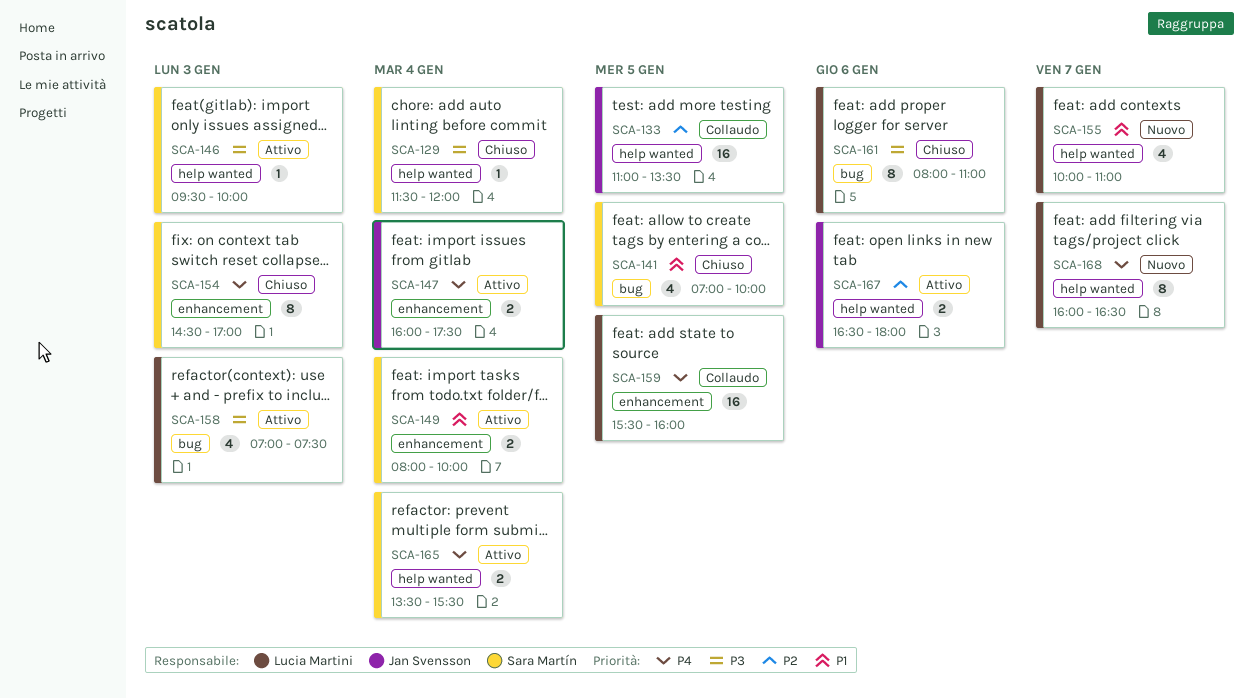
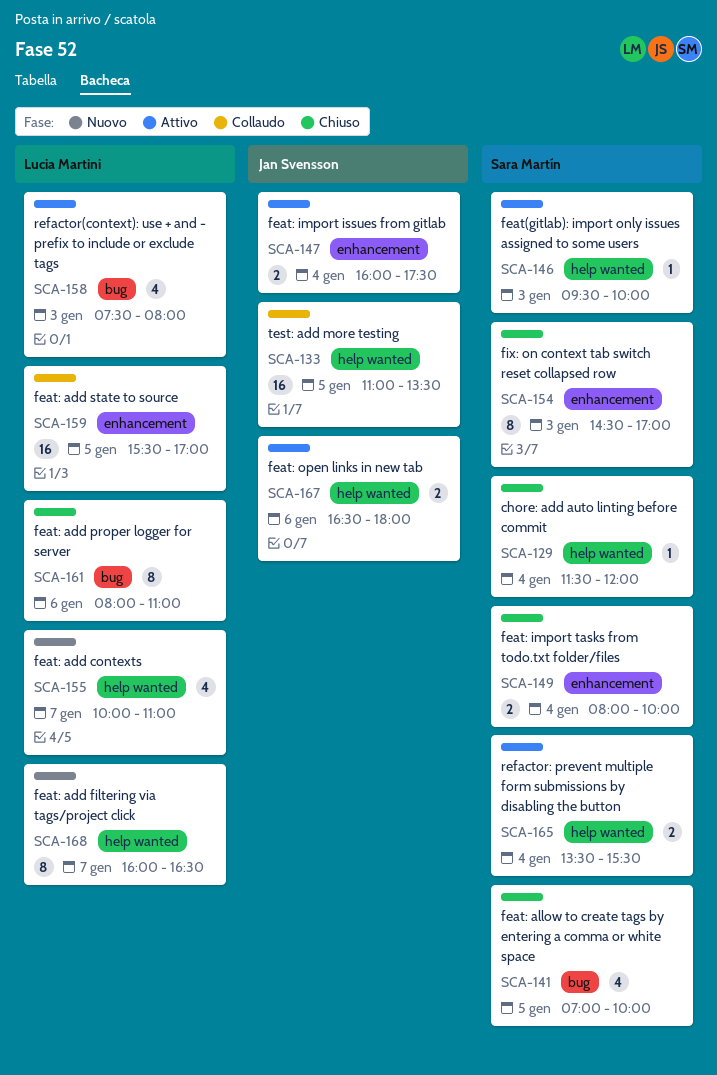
SCA-149, status: Attivo -> Chiuso
SCA-158, begins: 07:00 -> 07:30
SCA-158, ends: 07:30 -> 08:00
SCA-159, ends: 16:00 -> 17:00

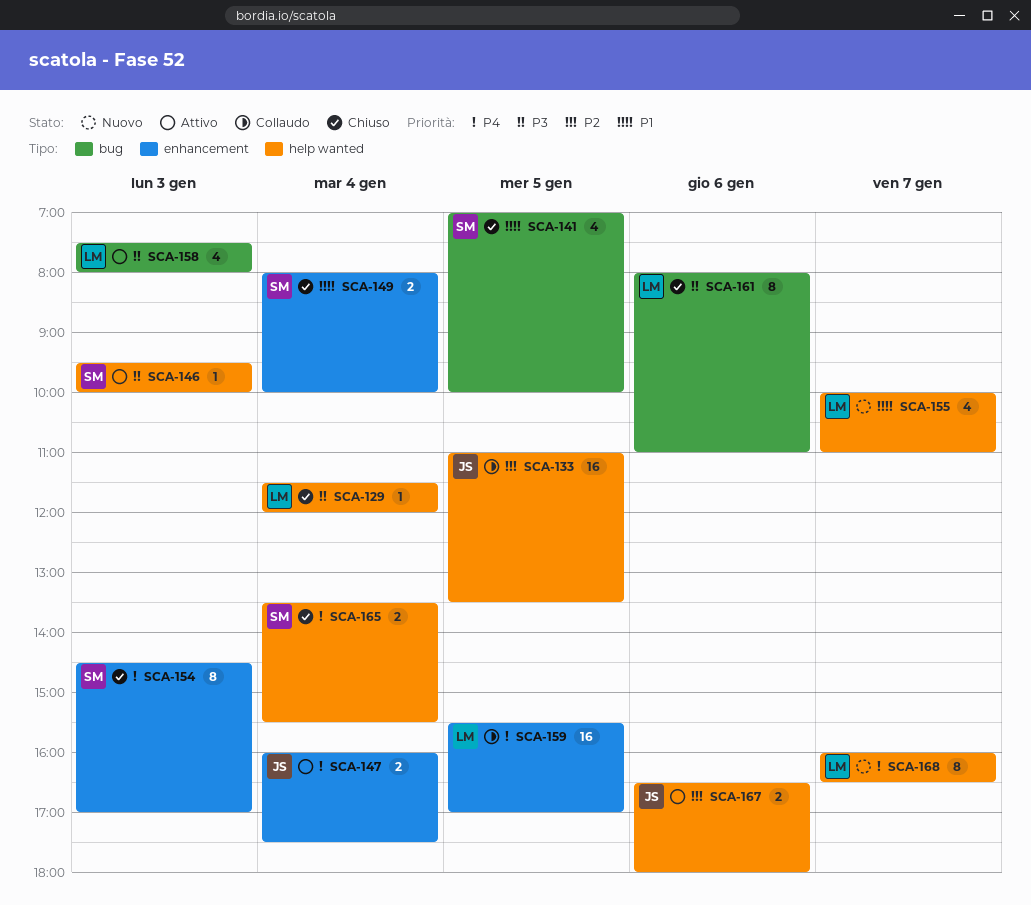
SCA-129, owner: Sara Martín -> Lucia Martini
SCA-165, status: Attivo -> Chiuso

